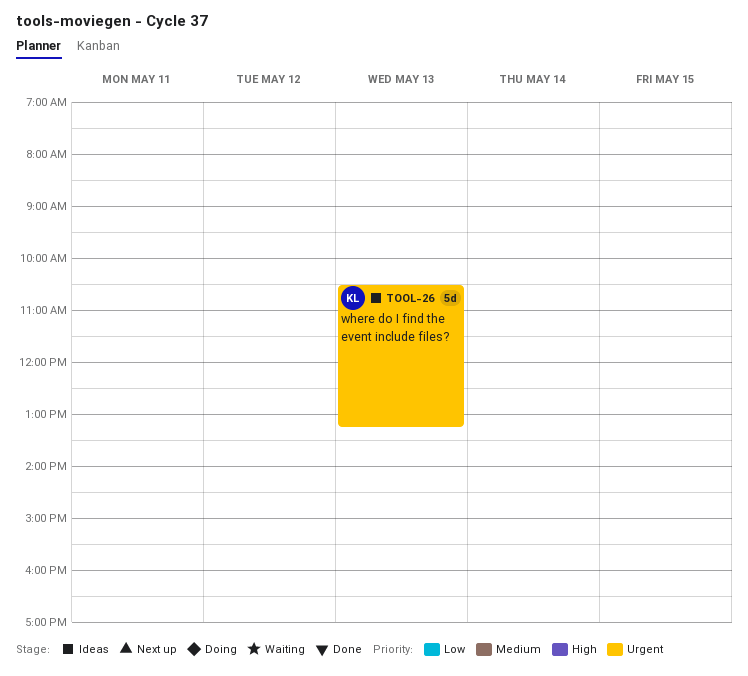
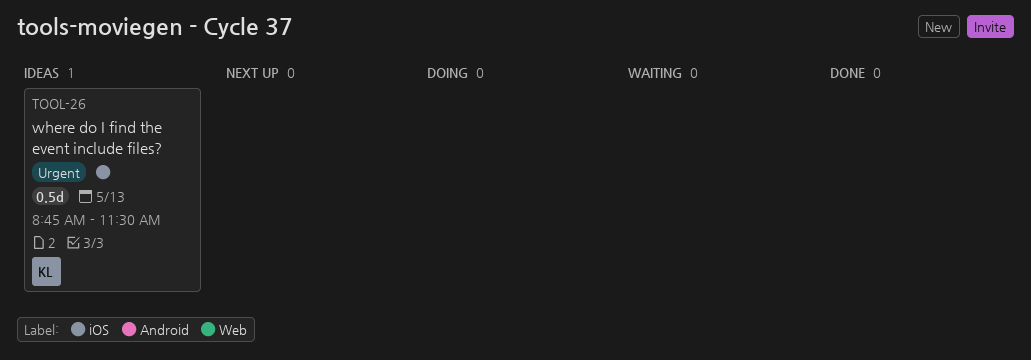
TOOL-26, estimate: 5d -> 0.5d
TOOL-26, begins: 10:30 -> 08:45
TOOL-26, ends: 13:15 -> 11:30

